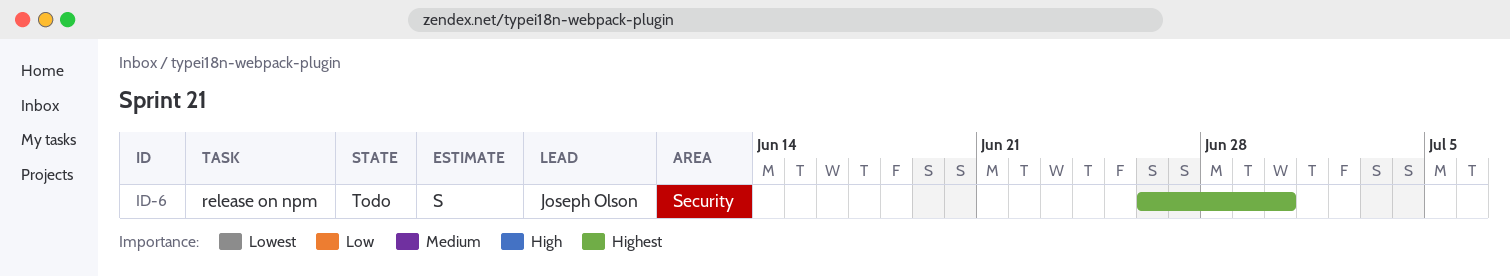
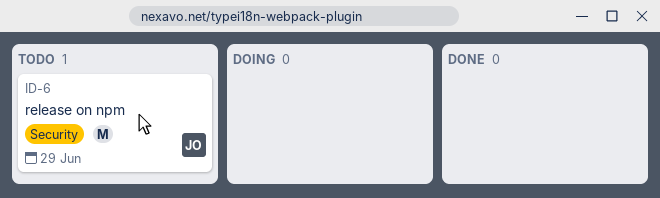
ID-6, estimate: S -> M
ID-6, due: Jun 30 -> Jun 29

